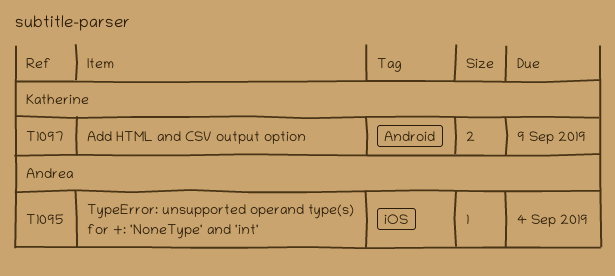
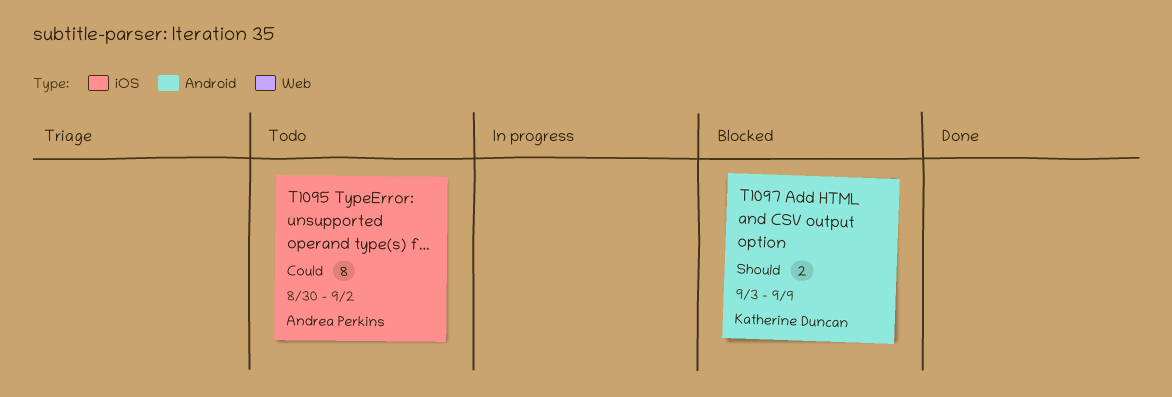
T1095, estimate: 1 -> 8
T1095, due: Sep 4 -> Sep 2

